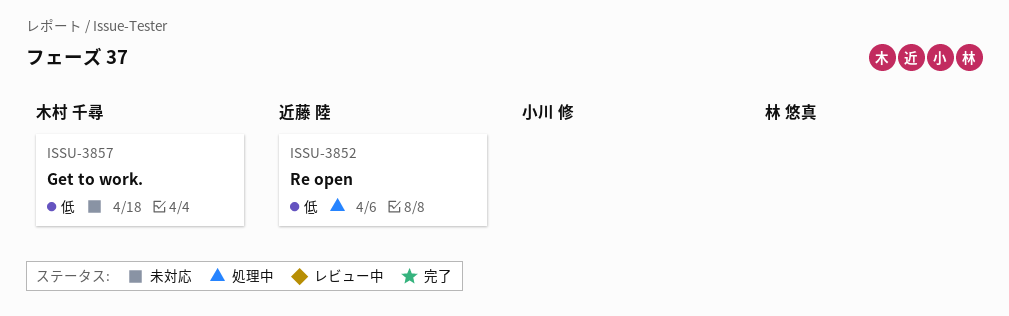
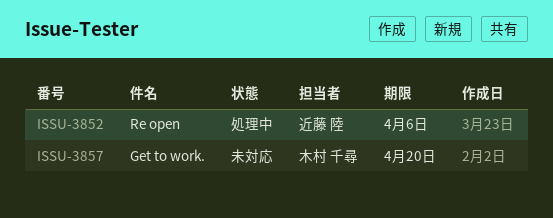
ISSU-3857, due: Apr 18 -> Apr 20

